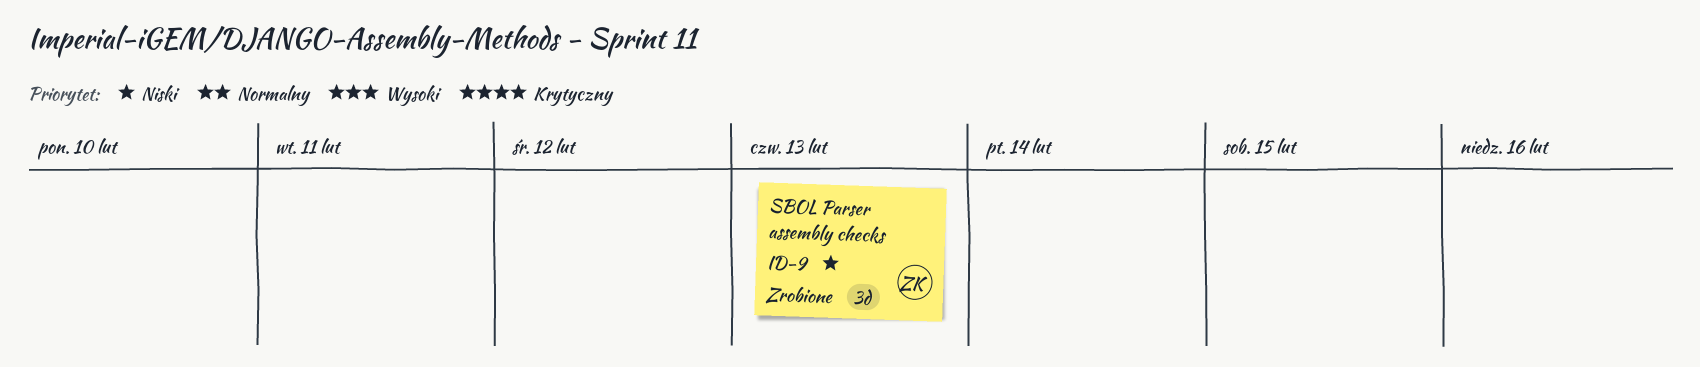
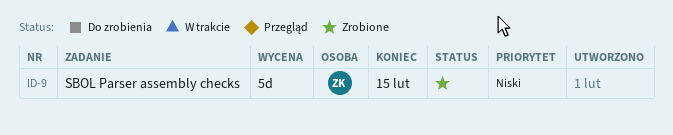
ID-9, estimate: 3d -> 5d
ID-9, due: Feb 13 -> Feb 15

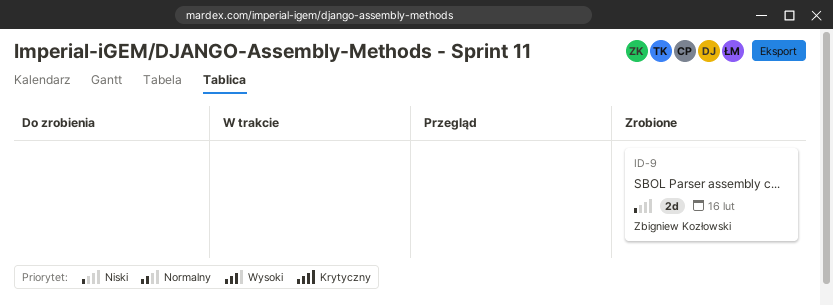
ID-9, estimate: 5d -> 2d
ID-9, due: Feb 15 -> Feb 16

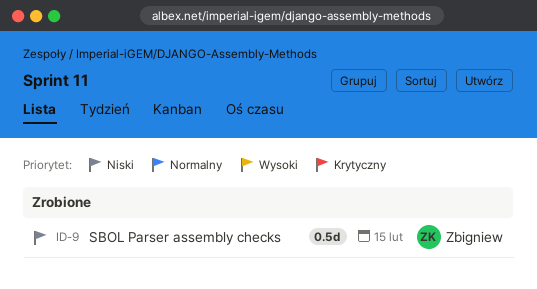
ID-9, estimate: 2d -> 0.5d
ID-9, due: Feb 16 -> Feb 15

